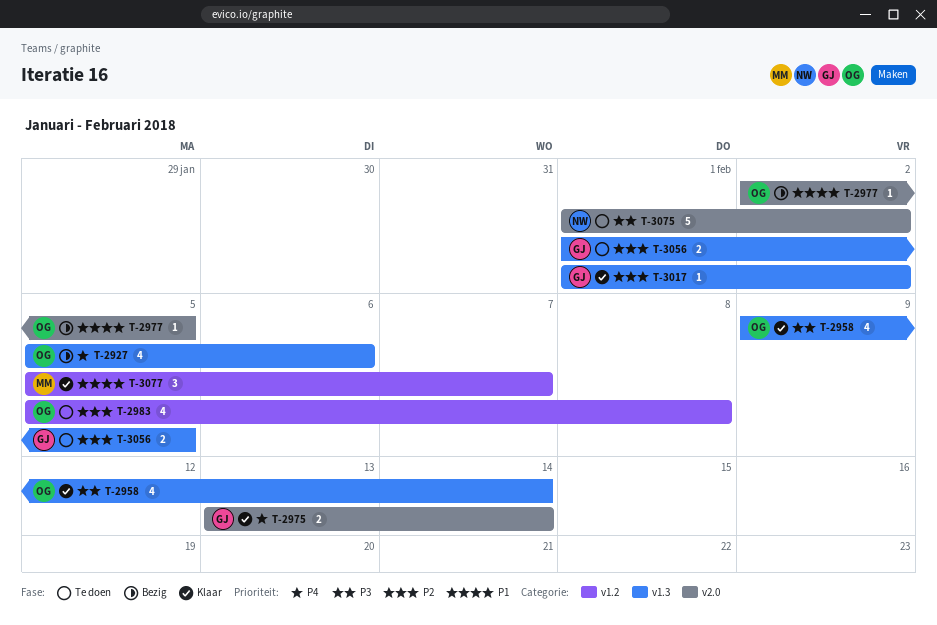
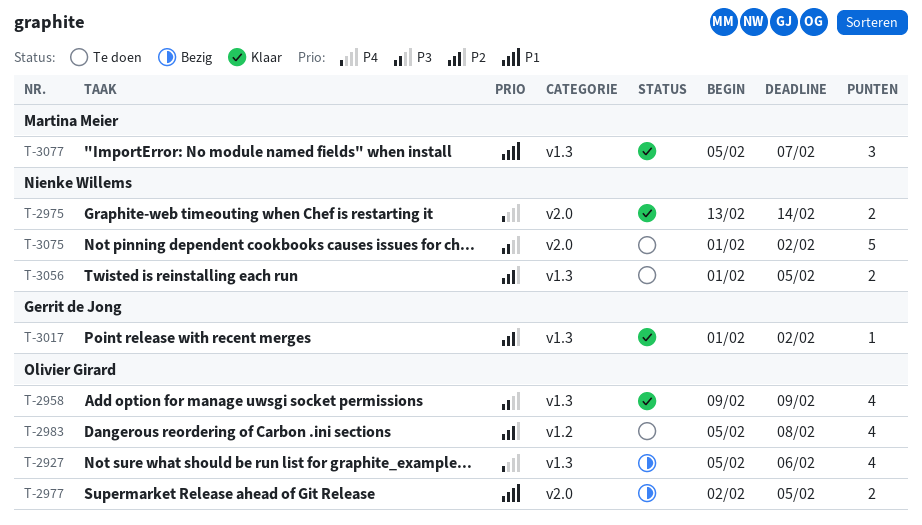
T-2958, due: Feb 14 -> Feb 9
T-2975, owner: Gerrit de Jong -> Nienke Willems
T-2977, estimate: 1 -> 2
T-3056, owner: Gerrit de Jong -> Nienke Willems
T-3077, label: v1.2 -> v1.3

